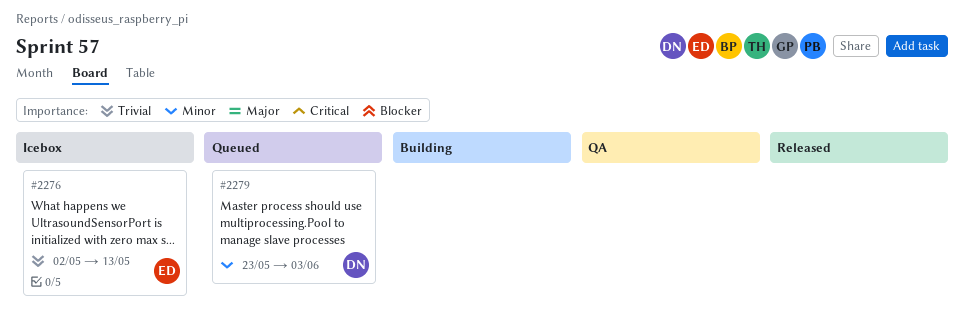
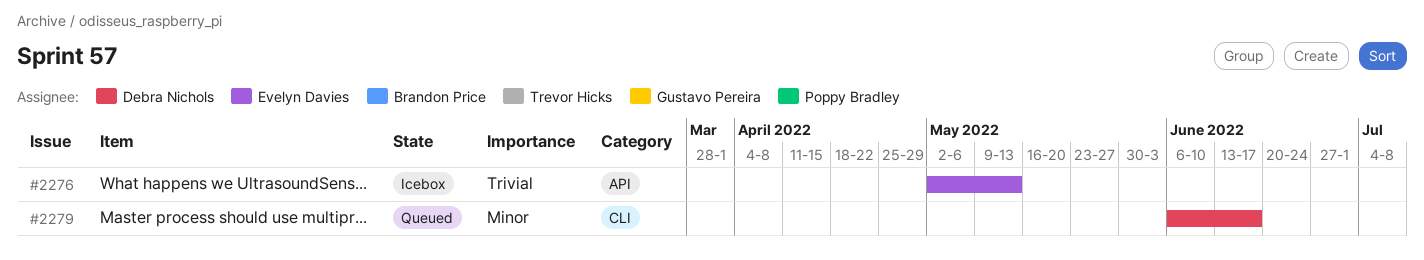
#2279, start: May 23 -> Jun 6
#2279, due: Jun 3 -> Jun 17

